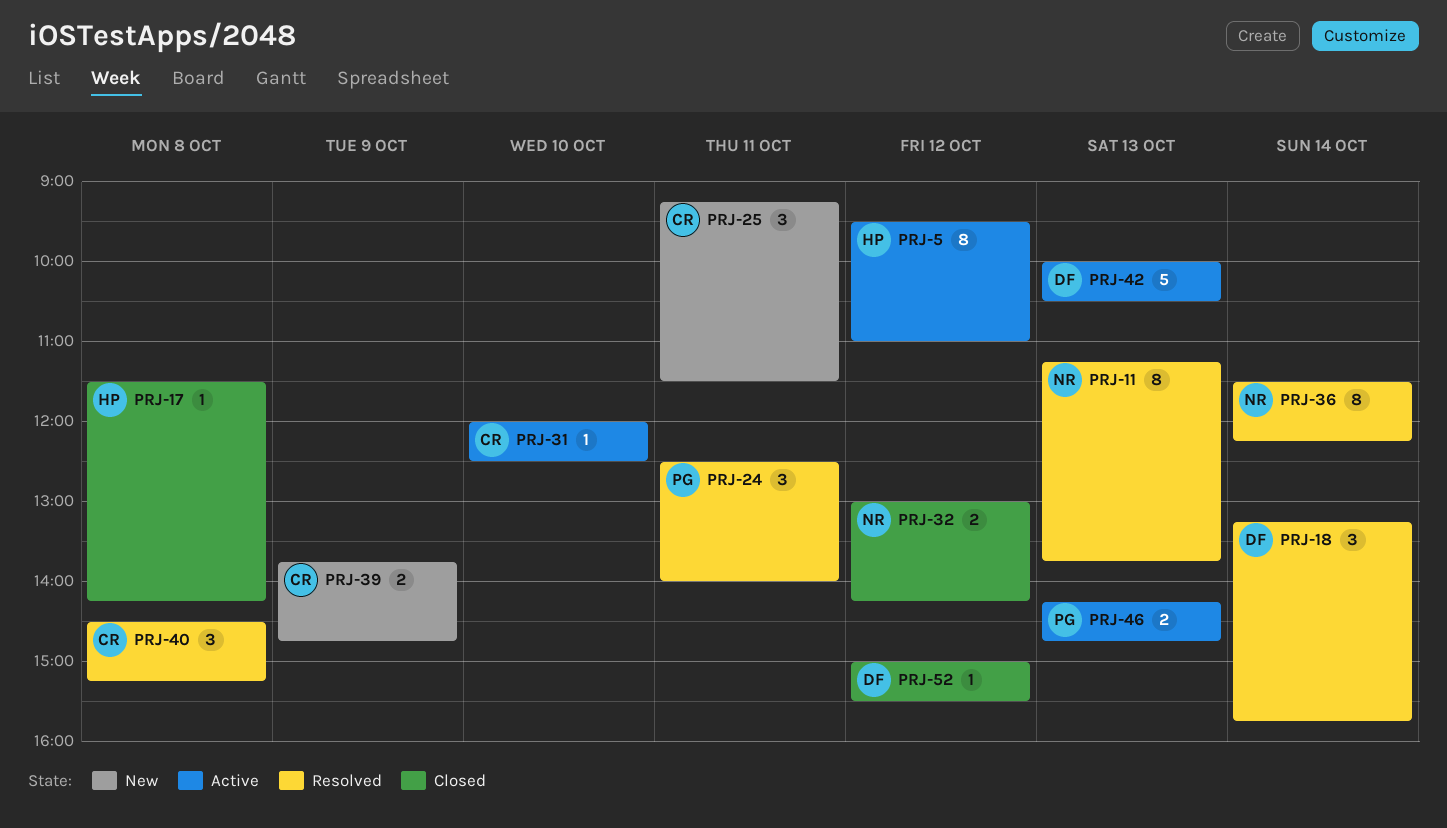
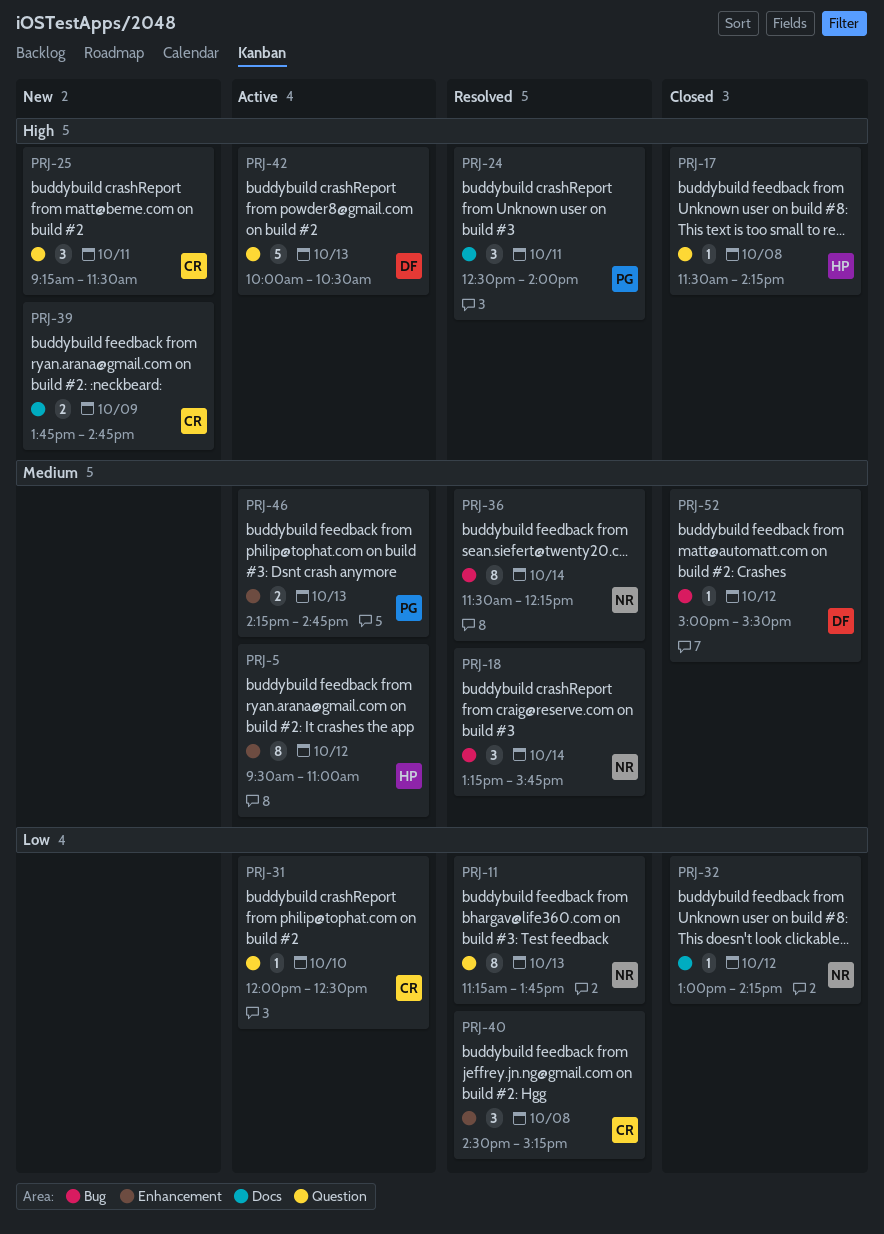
PRJ-18, owner: DF -> NR
PRJ-32, estimate: 2 -> 1

